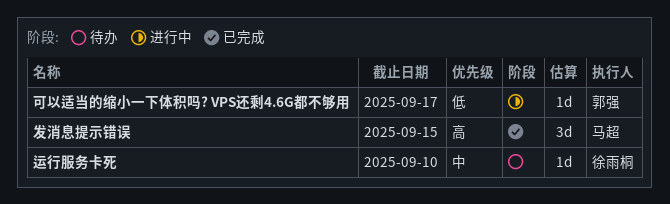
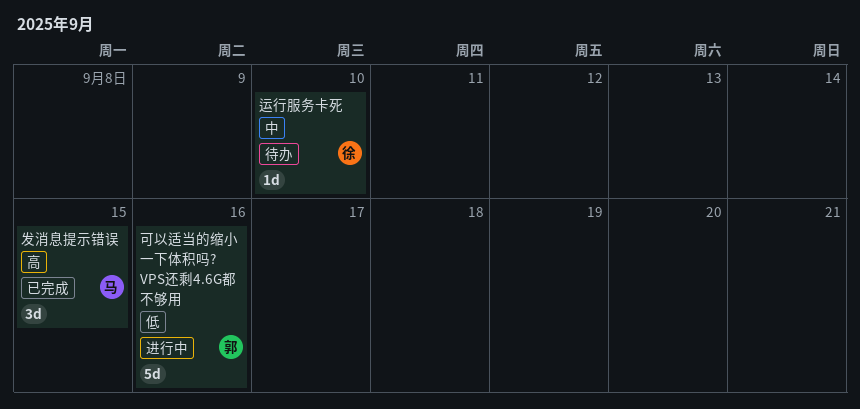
可以适当的缩小一下体积吗? VPS还剩4.6G都不够用, estimate: 1d -> 5d
可以适当的缩小一下体积吗? VPS还剩4.6G都不够用, due: Sep 17 -> Sep 16

